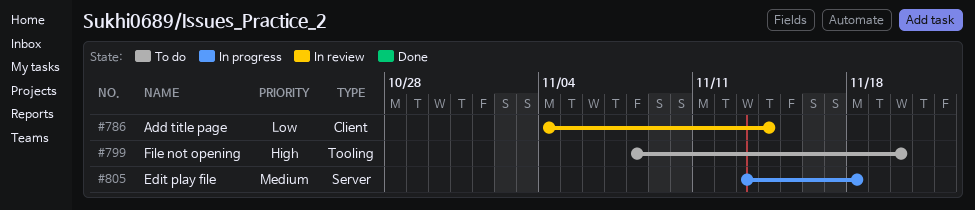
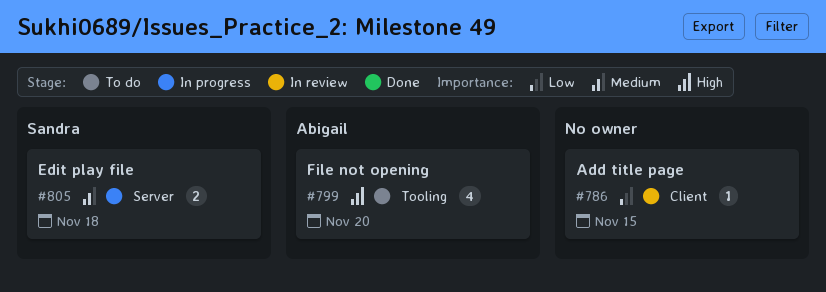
#786, due: Nov 14 -> Nov 15

